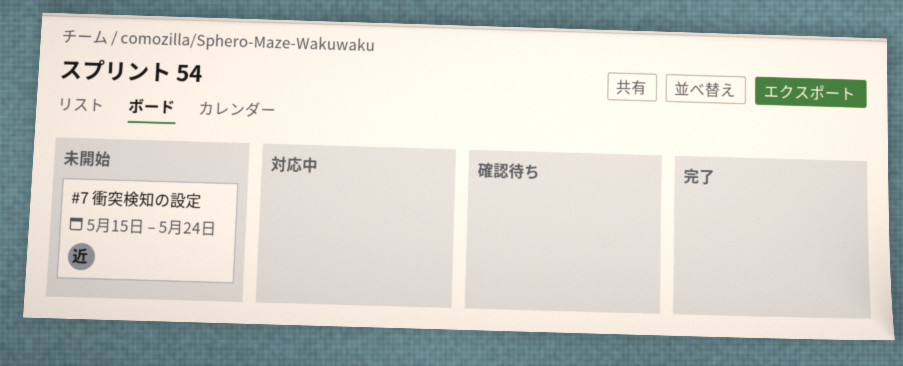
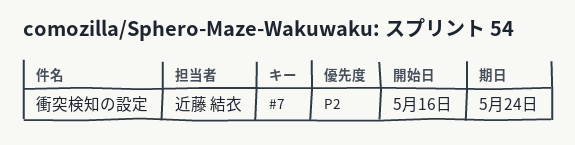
#7, start: May 15 -> May 16

